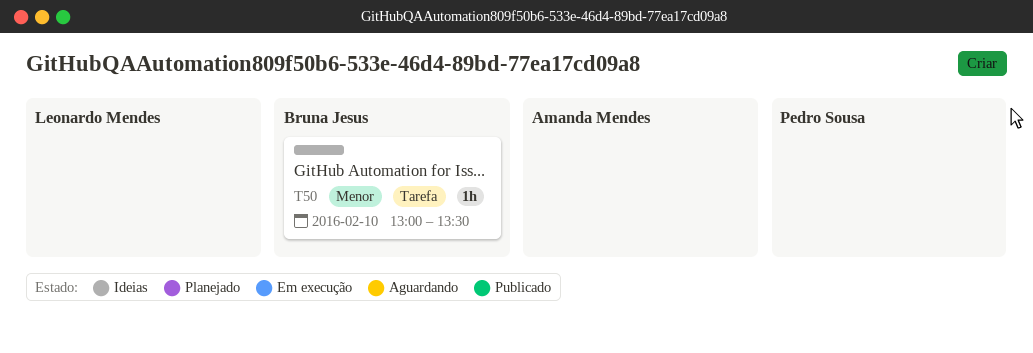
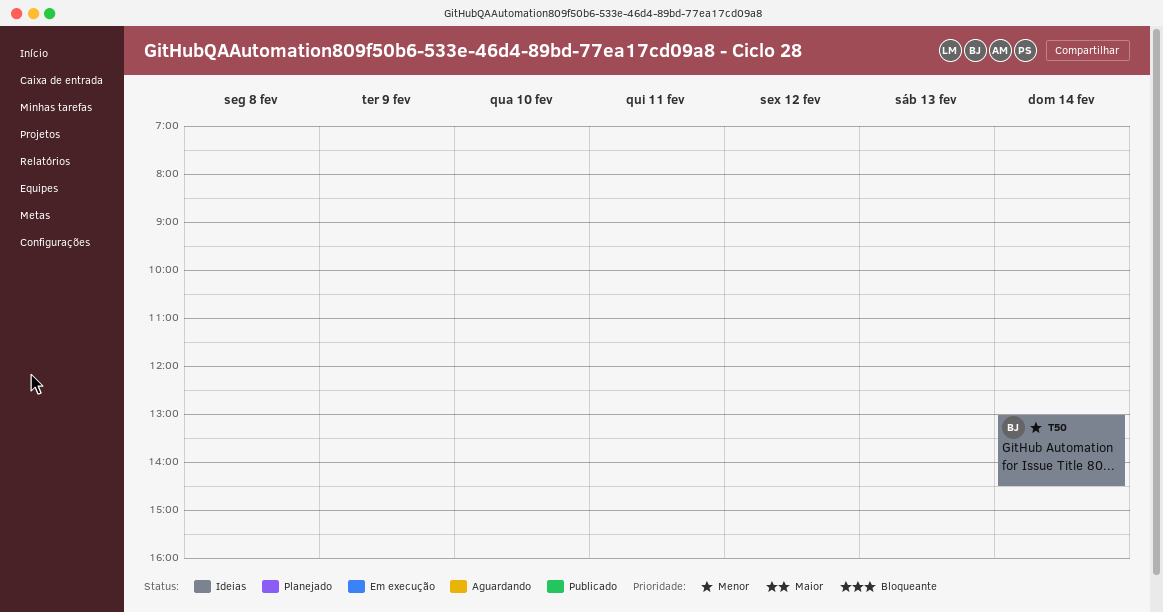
T50, day: Feb 10 -> Feb 14
T50, ends: 13:30 -> 14:30

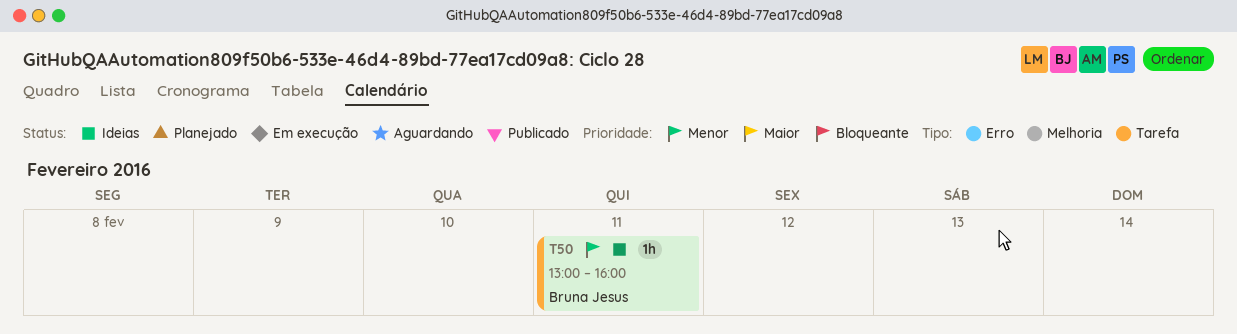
T50, day: Feb 14 -> Feb 11
T50, ends: 14:30 -> 16:00

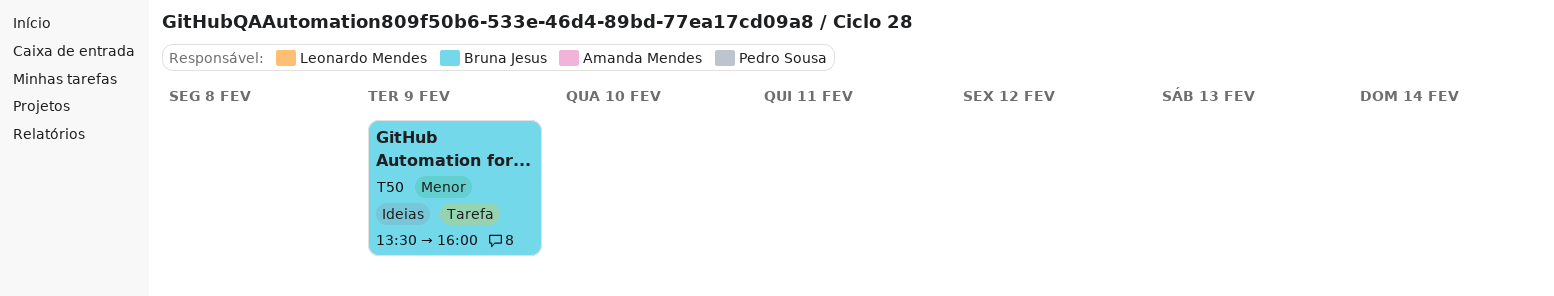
T50, day: Feb 11 -> Feb 9
T50, begins: 13:00 -> 13:30

